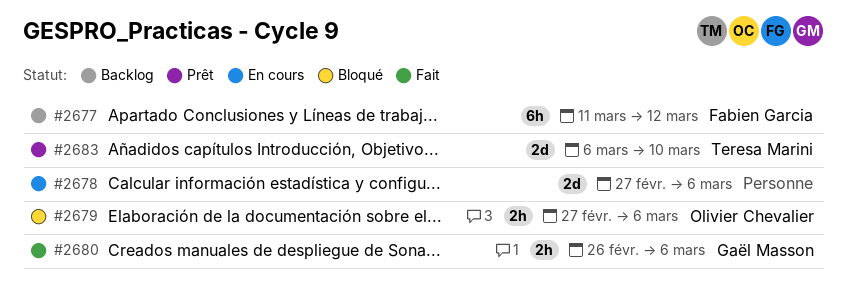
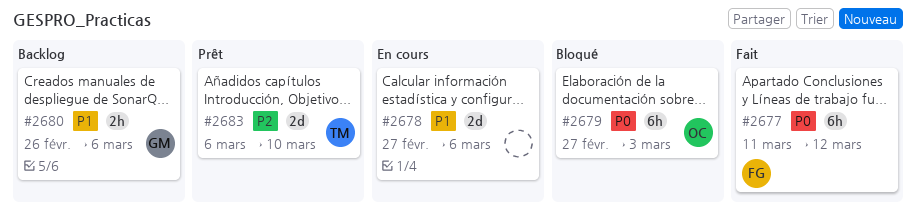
#2677, status: Backlog -> Fait
#2679, estimate: 2h -> 6h
#2679, due: Mar 6 -> Mar 3
#2680, status: Fait -> Backlog

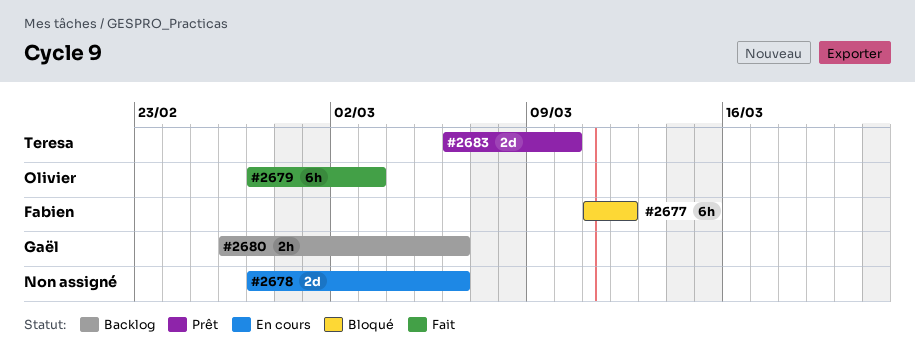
#2677, status: Fait -> Bloqué
#2679, status: Bloqué -> Fait

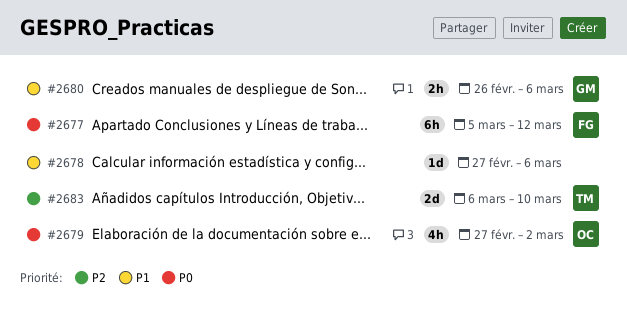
#2677, start: Mar 11 -> Mar 5
#2678, estimate: 2d -> 1d
#2679, estimate: 6h -> 4h
#2679, due: Mar 3 -> Mar 2

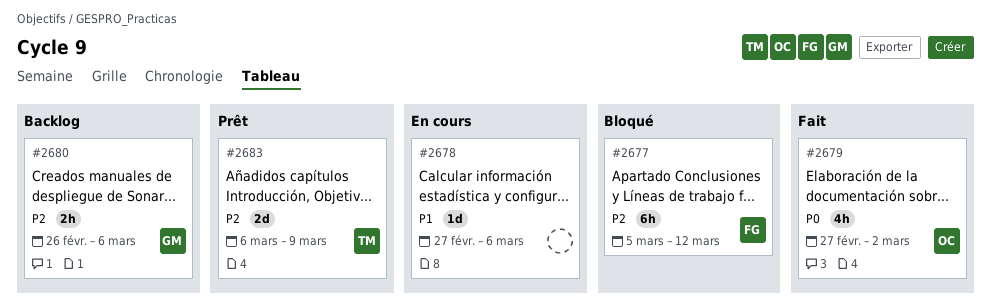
#2677, priority: P0 -> P2
#2680, priority: P1 -> P2
#2683, due: Mar 10 -> Mar 9

